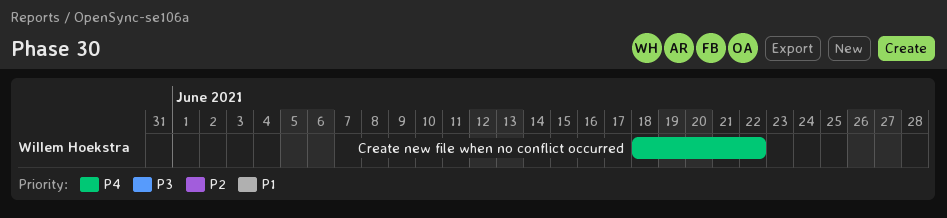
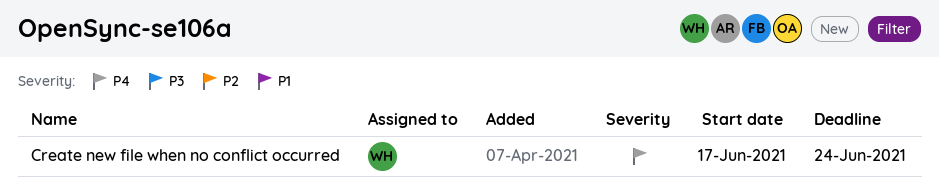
Create new file when no conflict occurred, start: Jun 18 -> Jun 17
Create new file when no conflict occurred, due: Jun 22 -> Jun 24

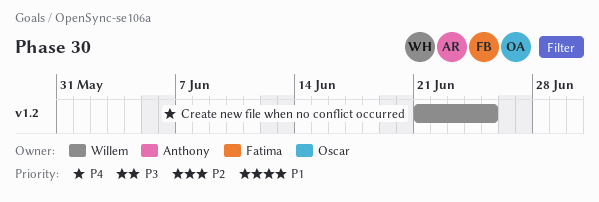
Create new file when no conflict occurred, start: Jun 17 -> Jun 21
Create new file when no conflict occurred, due: Jun 24 -> Jun 25

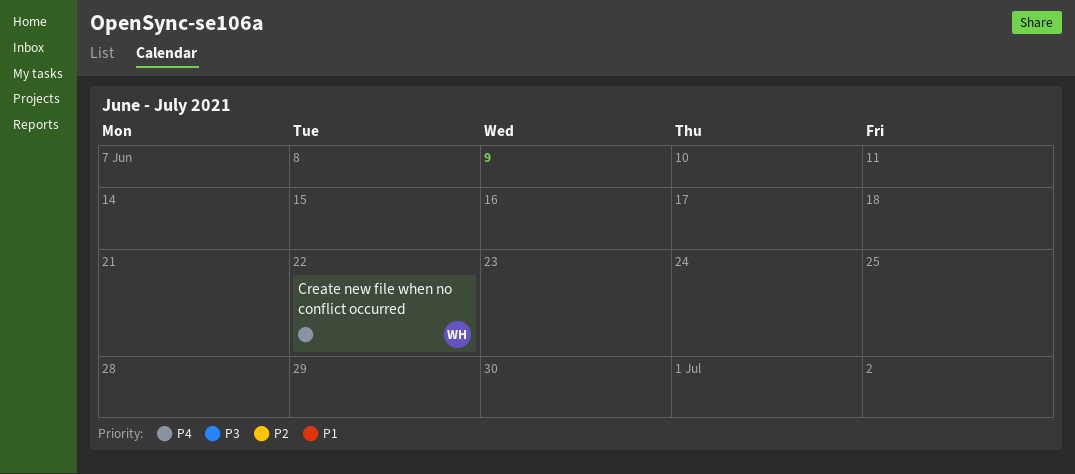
Create new file when no conflict occurred, due: Jun 25 -> Jun 22

